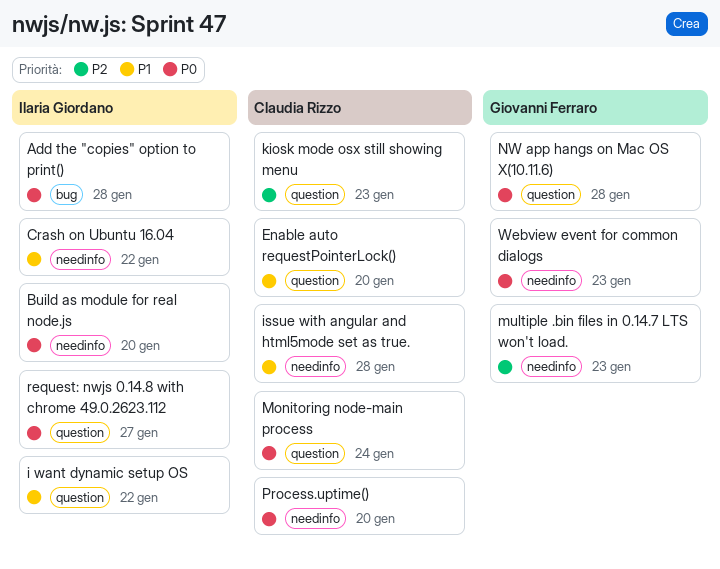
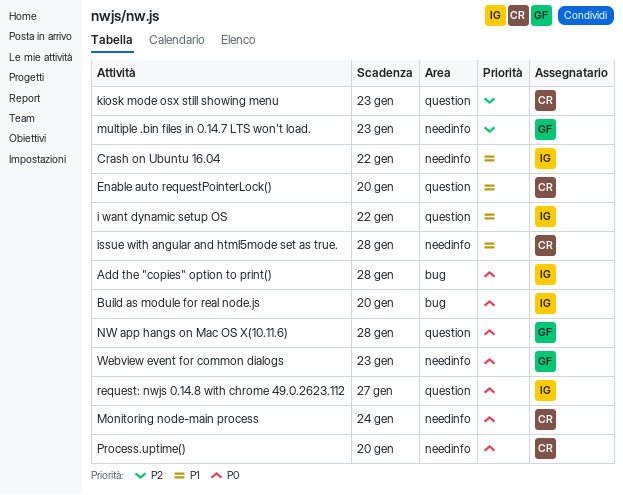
Build as module for real node.js, label: needinfo -> bug
Monitoring node-main process, label: question -> needinfo

